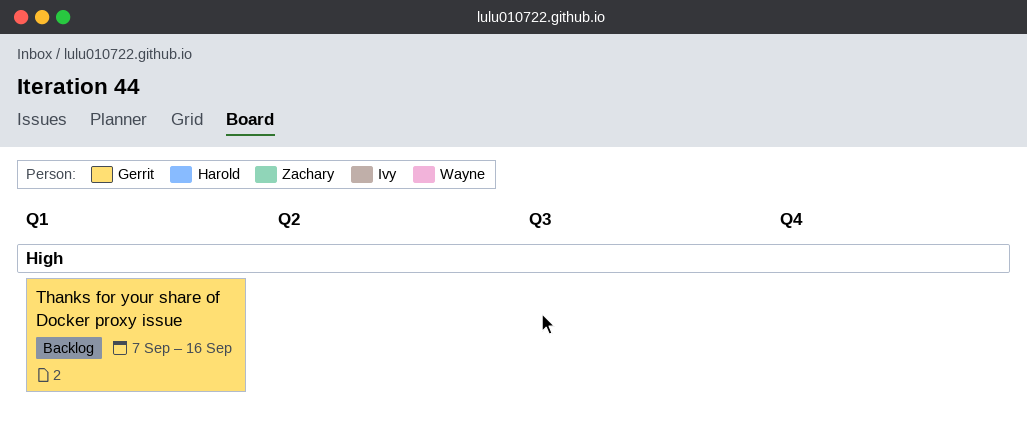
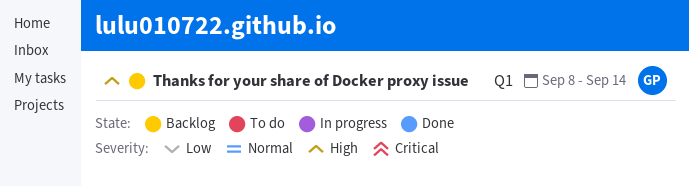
Thanks for your share of Docker proxy issue, start: Sep 7 -> Sep 8
Thanks for your share of Docker proxy issue, due: Sep 16 -> Sep 14

